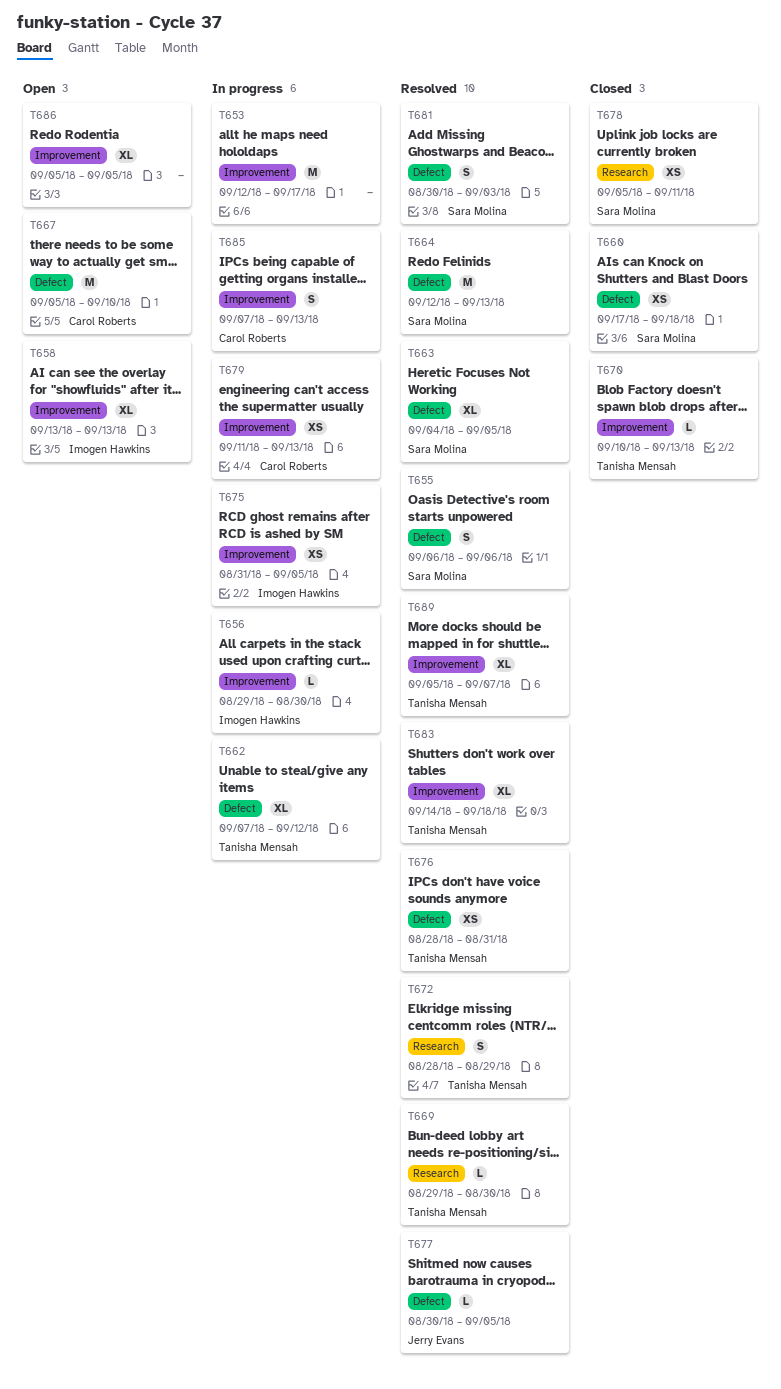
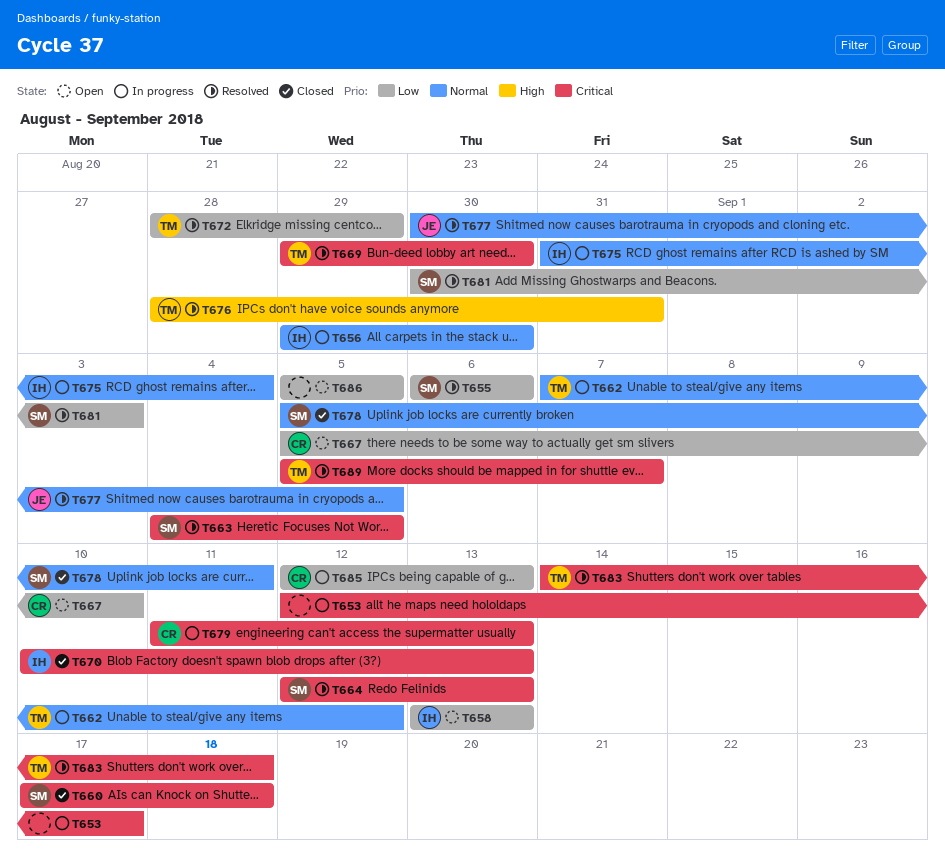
T670, owner: Tanisha Mensah -> Imogen Hawkins
T675, due: Sep 5 -> Sep 4
T685, start: Sep 7 -> Sep 12

